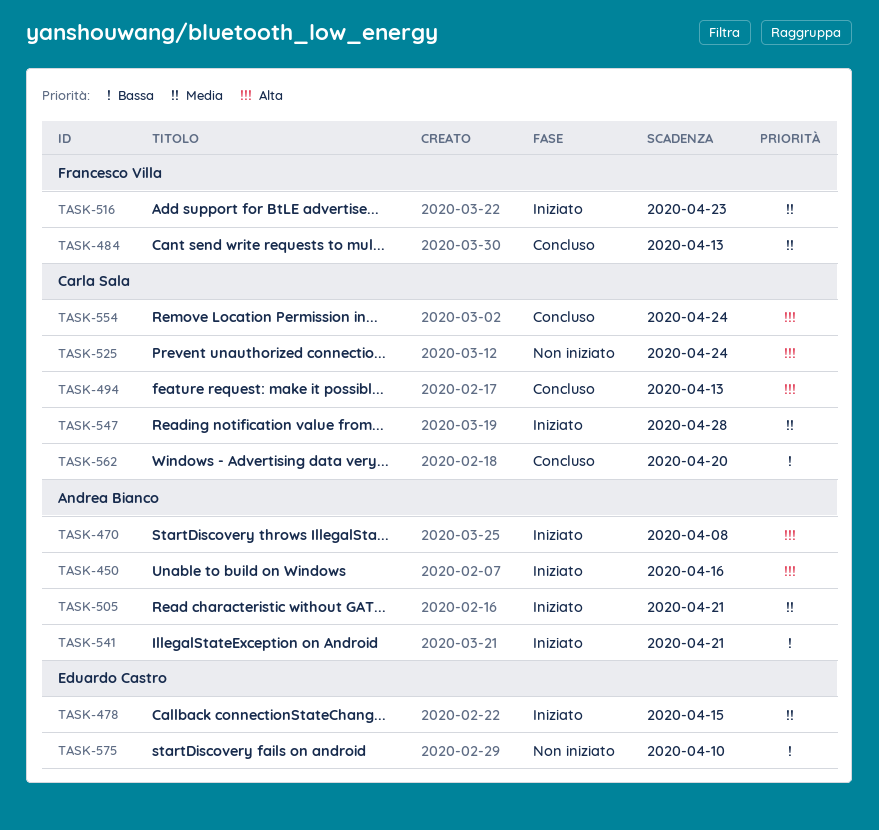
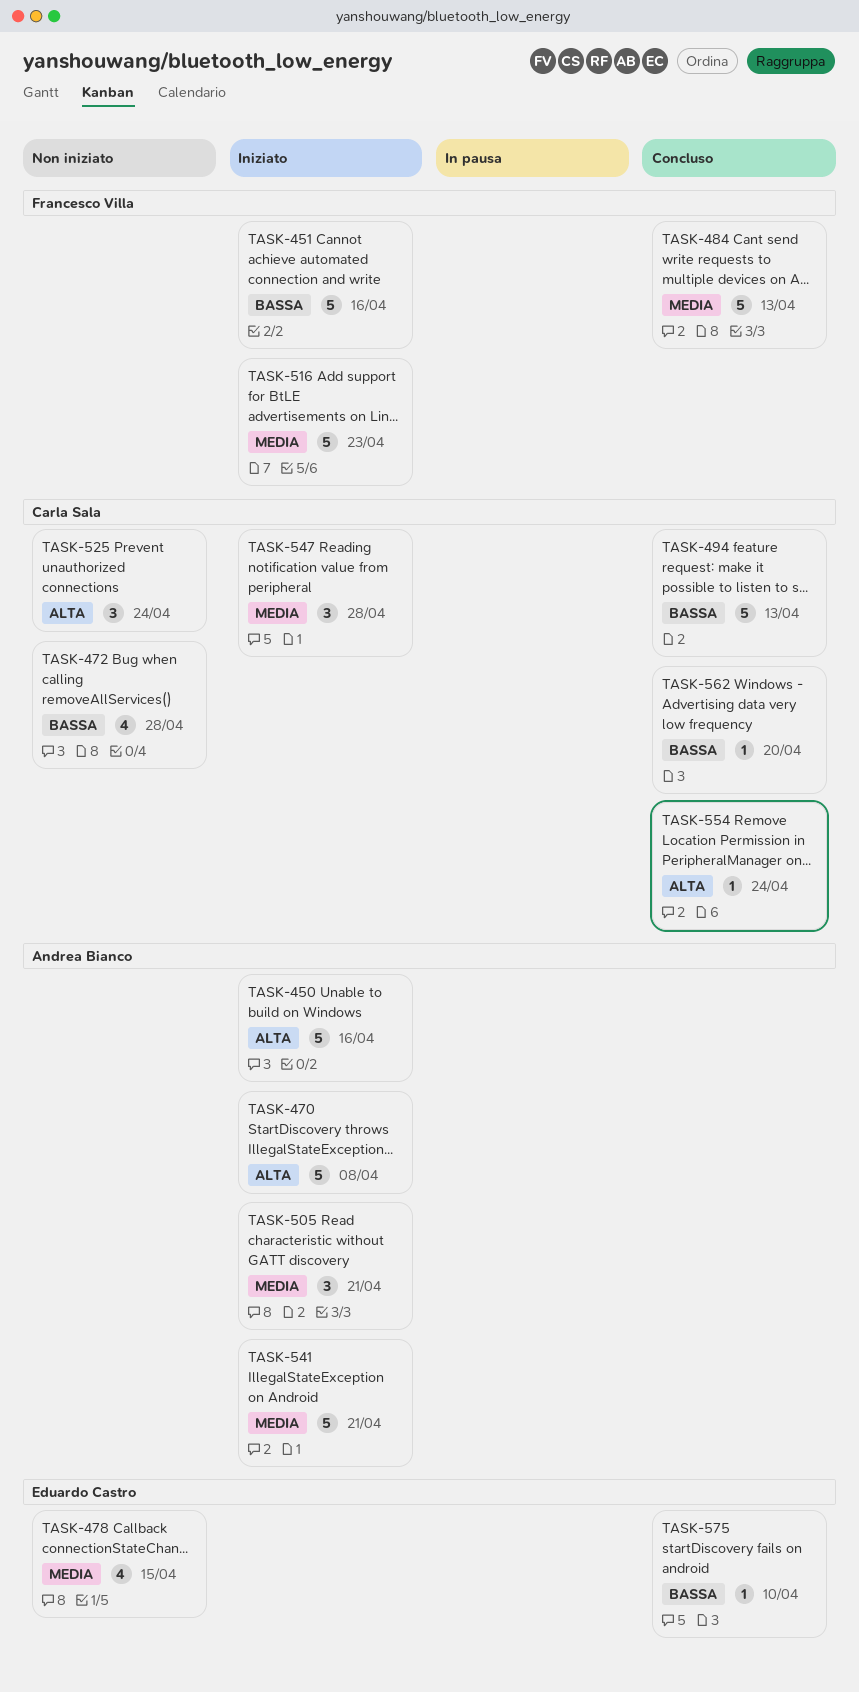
TASK-451: none -> present
TASK-472: none -> present
TASK-478, status: Iniziato -> Non iniziato
TASK-494, priority: Alta -> Bassa
TASK-541, priority: Bassa -> Media
TASK-575, status: Non iniziato -> Concluso

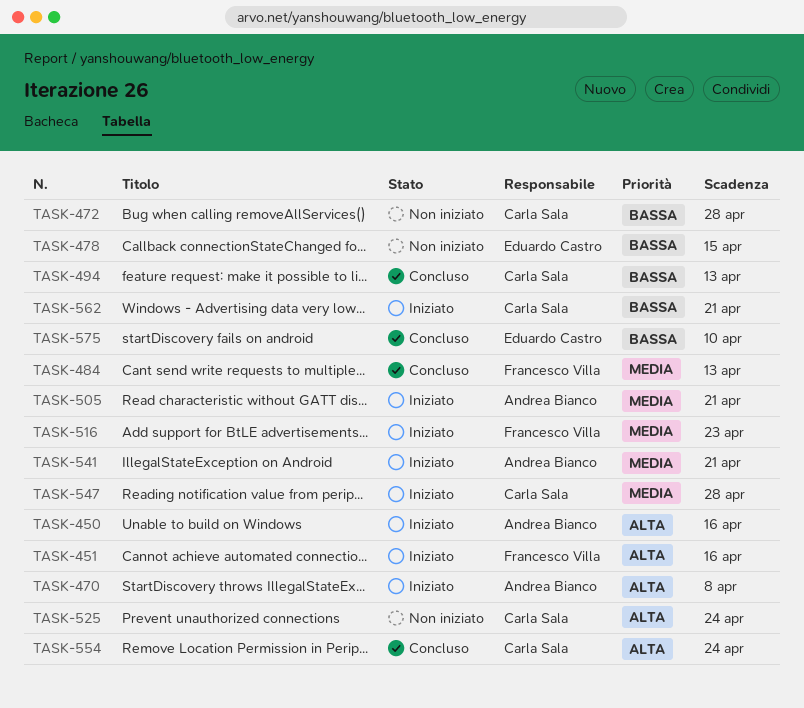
TASK-451, priority: Bassa -> Alta
TASK-478, priority: Media -> Bassa
TASK-562, status: Concluso -> Iniziato
TASK-562, due: Apr 20 -> Apr 21

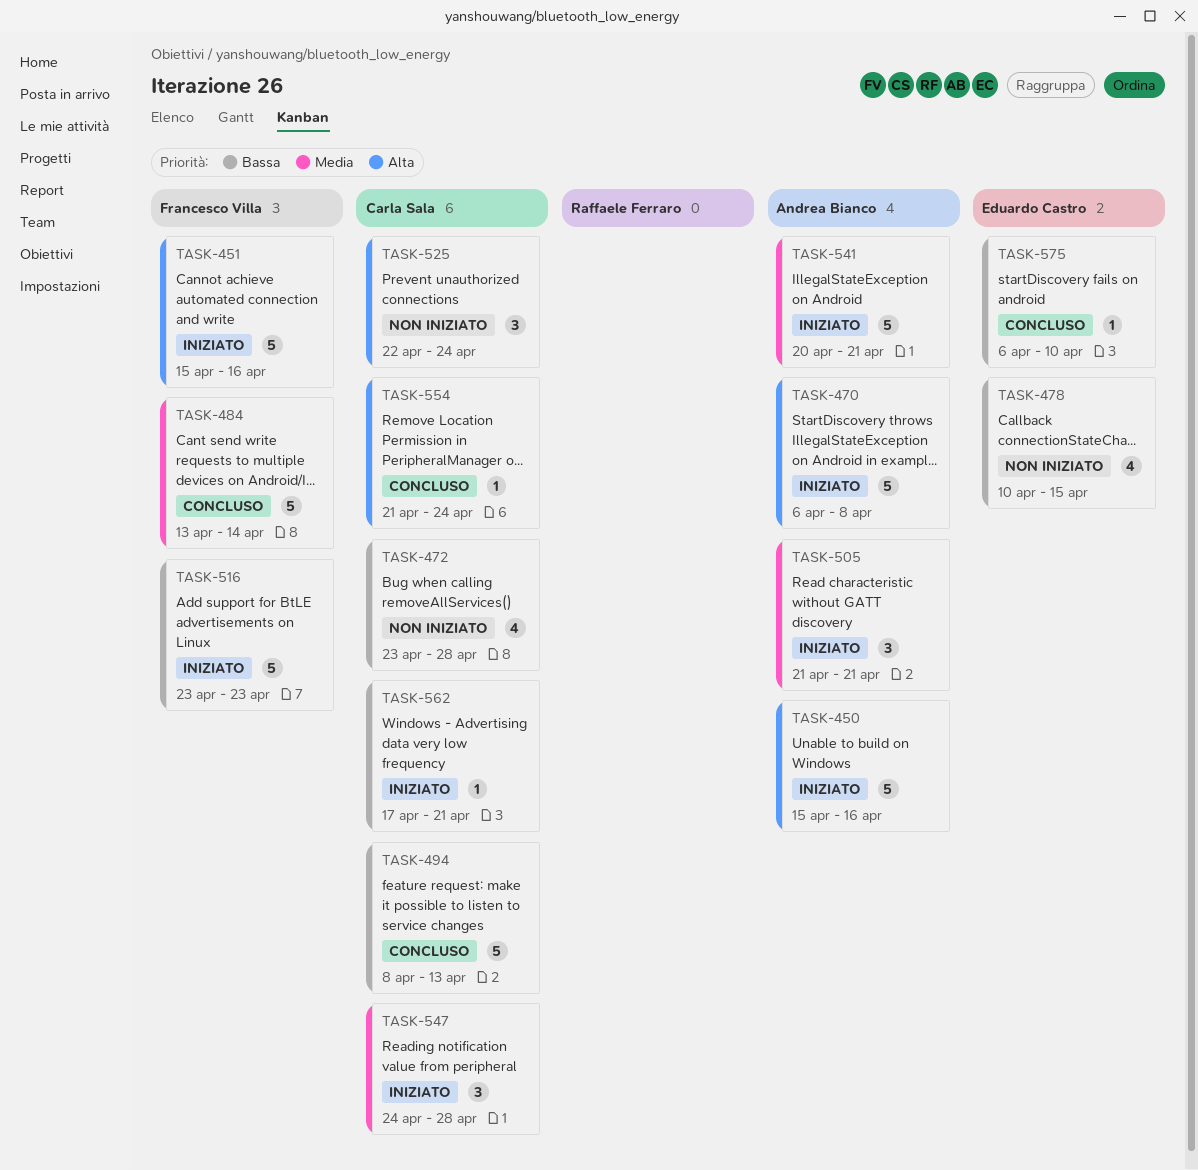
TASK-484, due: Apr 13 -> Apr 14
TASK-516, priority: Media -> Bassa

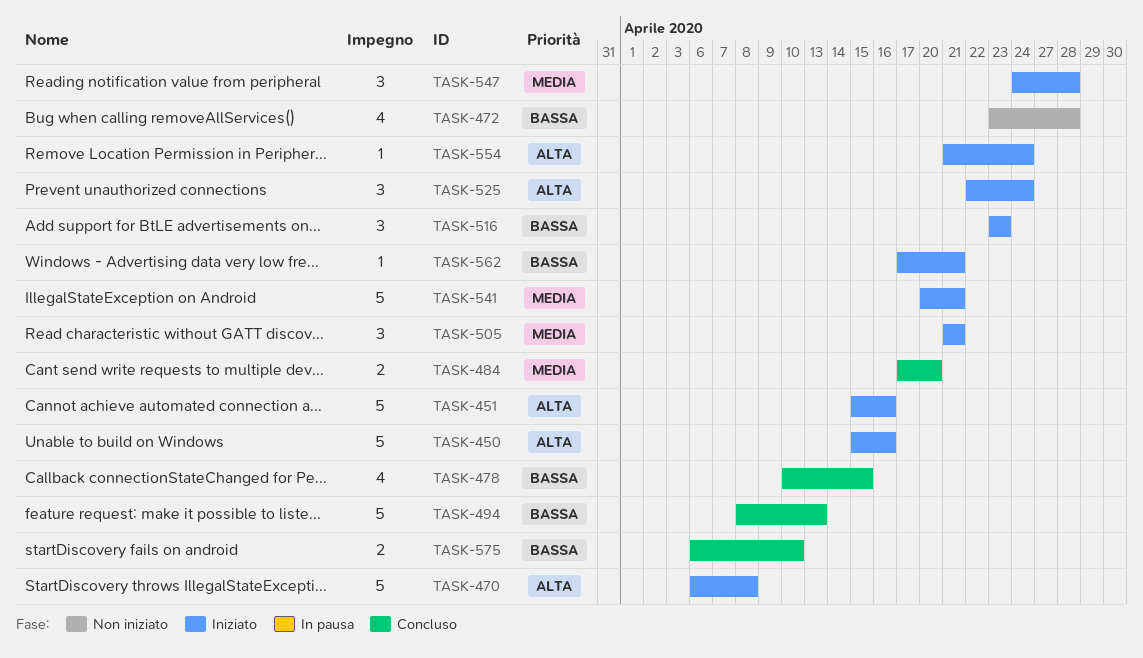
TASK-478, status: Non iniziato -> Concluso
TASK-484, estimate: 5 -> 2
TASK-484, start: Apr 13 -> Apr 17
TASK-484, due: Apr 14 -> Apr 20
TASK-516, estimate: 5 -> 3
TASK-525, status: Non iniziato -> Iniziato
TASK-554, status: Concluso -> Iniziato
TASK-575, estimate: 1 -> 2

